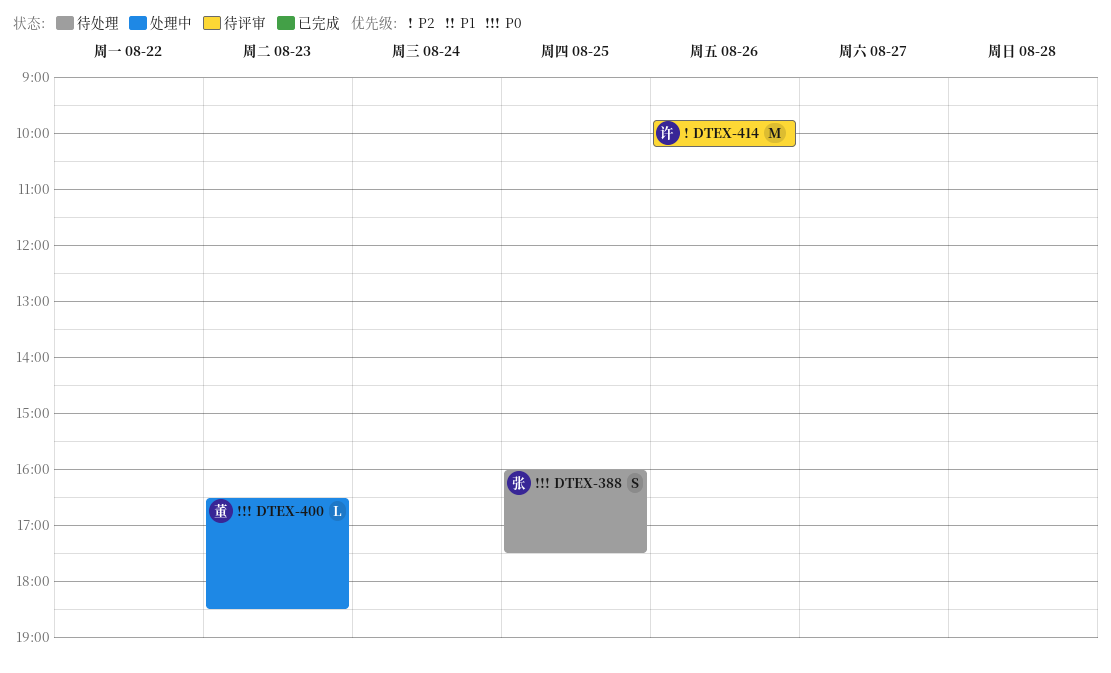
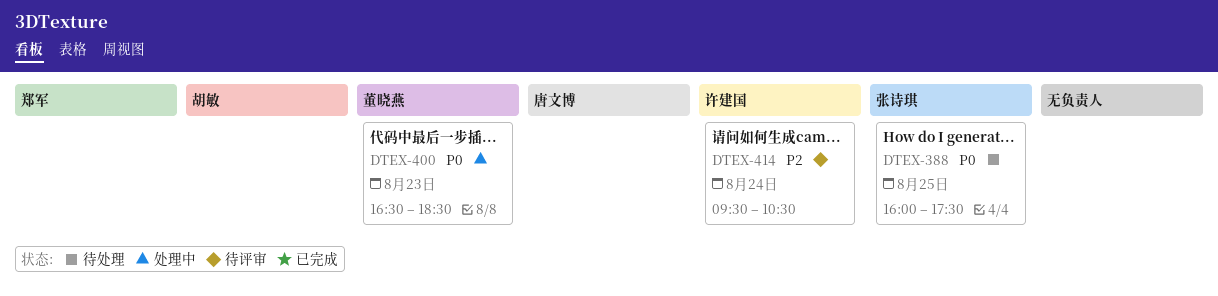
DTEX-414, day: Aug 26 -> Aug 24
DTEX-414, begins: 09:45 -> 09:30
DTEX-414, ends: 10:15 -> 10:30

